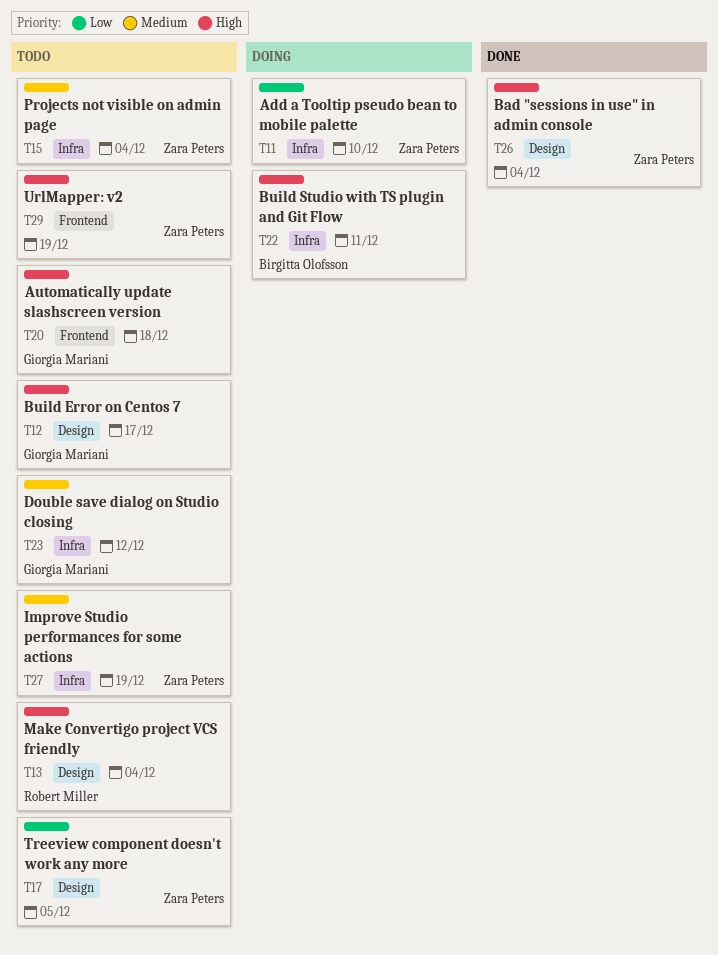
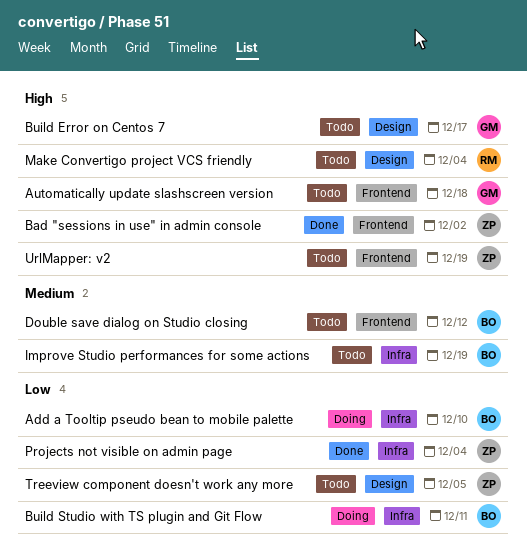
Add a Tooltip pseudo bean to mobile palette, owner: Zara Peters -> Birgitta Olofsson
Bad "sessions in use" in admin console, label: Design -> Frontend
Bad "sessions in use" in admin console, due: Dec 4 -> Dec 2
Build Studio with TS plugin and Git Flow, priority: High -> Low
Double save dialog on Studio closing, owner: Giorgia Mariani -> Birgitta Olofsson
Double save dialog on Studio closing, label: Infra -> Frontend
Improve Studio performances for some actions, owner: Zara Peters -> Birgitta Olofsson
Projects not visible on admin page, status: Todo -> Done
Projects not visible on admin page, priority: Medium -> Low

